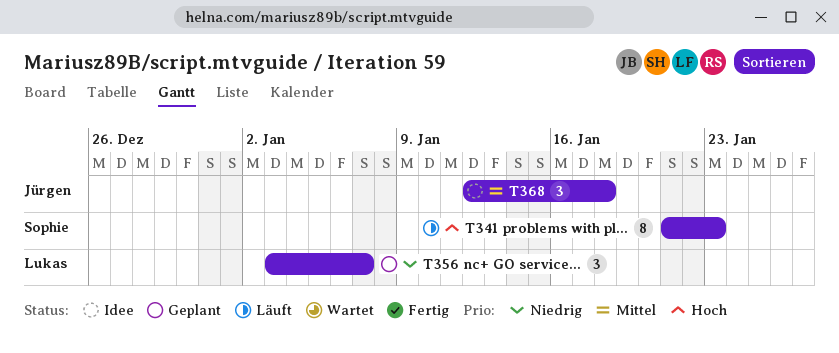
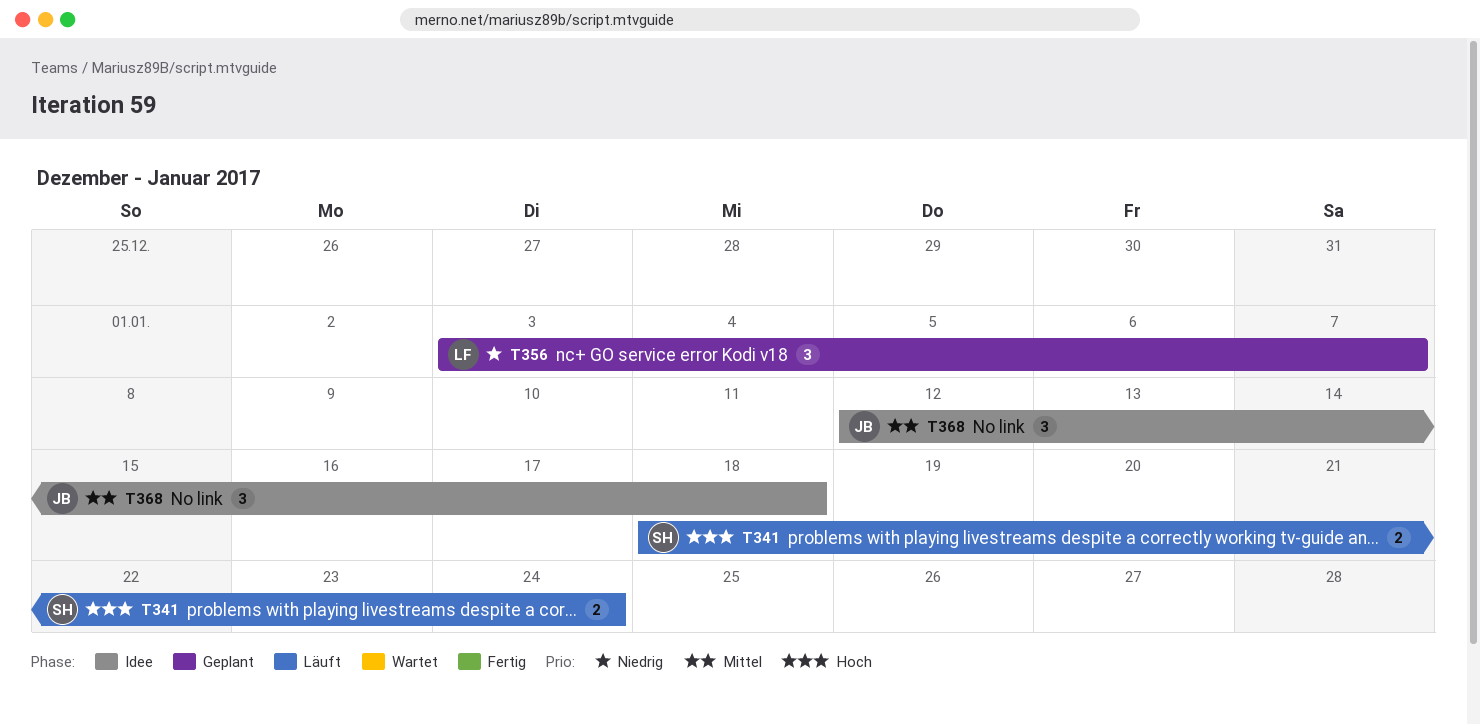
T341, estimate: 8 -> 2
T341, start: Jan 21 -> Jan 18
T341, due: Jan 23 -> Jan 24

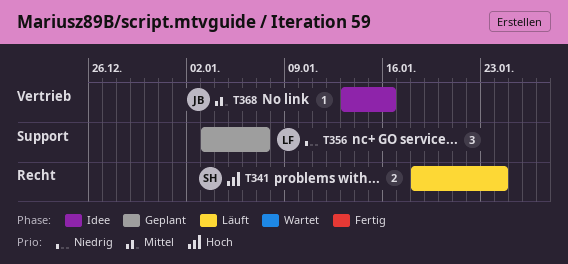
T368, estimate: 3 -> 1
T368, start: Jan 12 -> Jan 13
T368, due: Jan 18 -> Jan 16

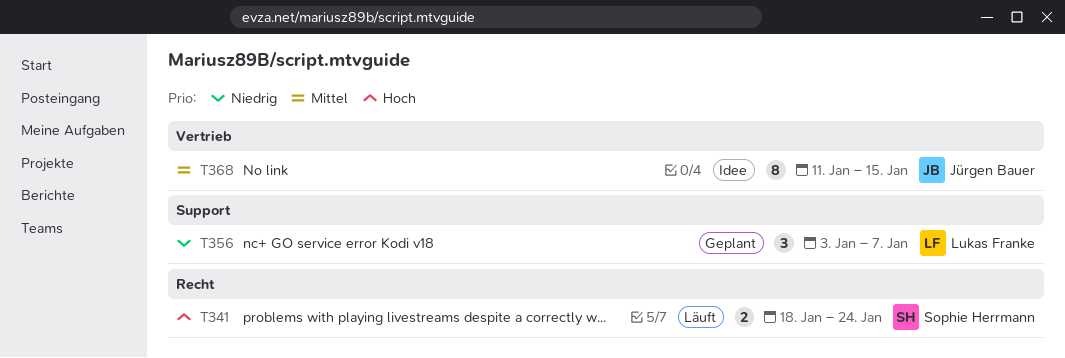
T368, estimate: 1 -> 8
T368, start: Jan 13 -> Jan 11
T368, due: Jan 16 -> Jan 15

